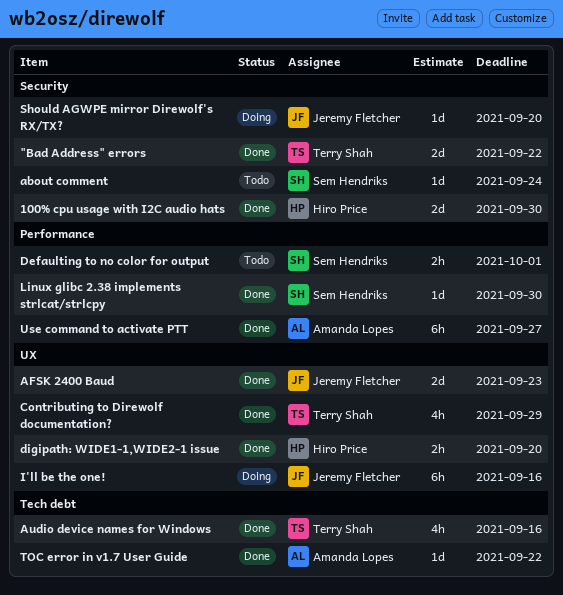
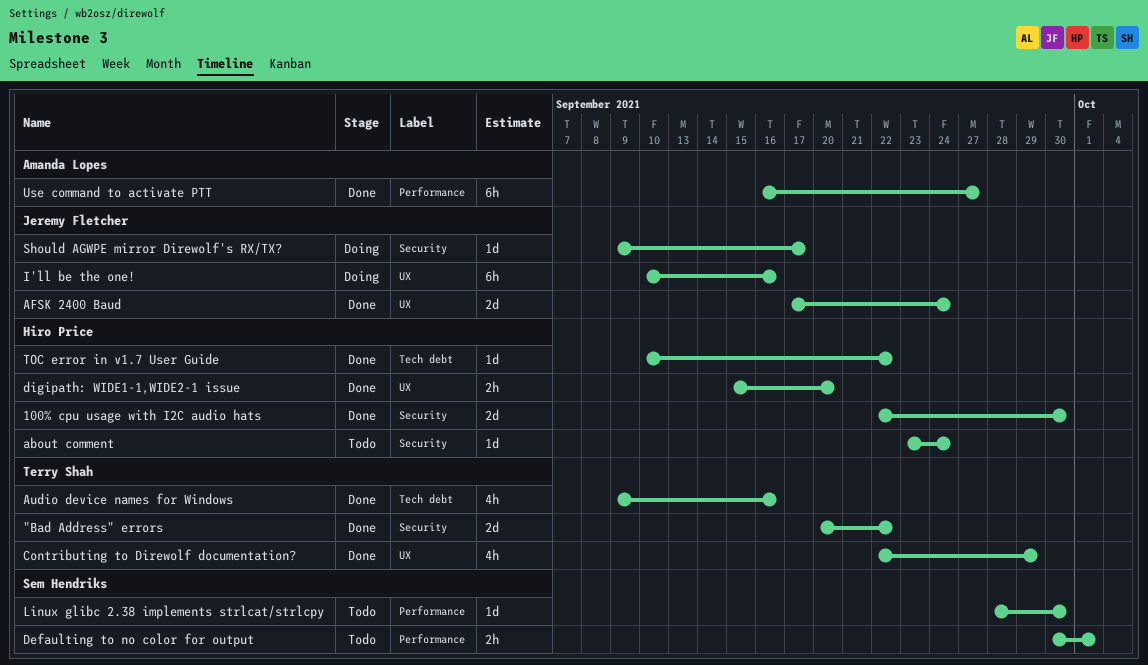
about comment, owner: Sem Hendriks -> Hiro Price
AFSK 2400 Baud, due: Sep 23 -> Sep 24
Linux glibc 2.38 implements strlcat/strlcpy, status: Done -> Todo
Should AGWPE mirror Direwolf's RX/TX?, due: Sep 20 -> Sep 17
TOC error in v1.7 User Guide, owner: Amanda Lopes -> Hiro Price

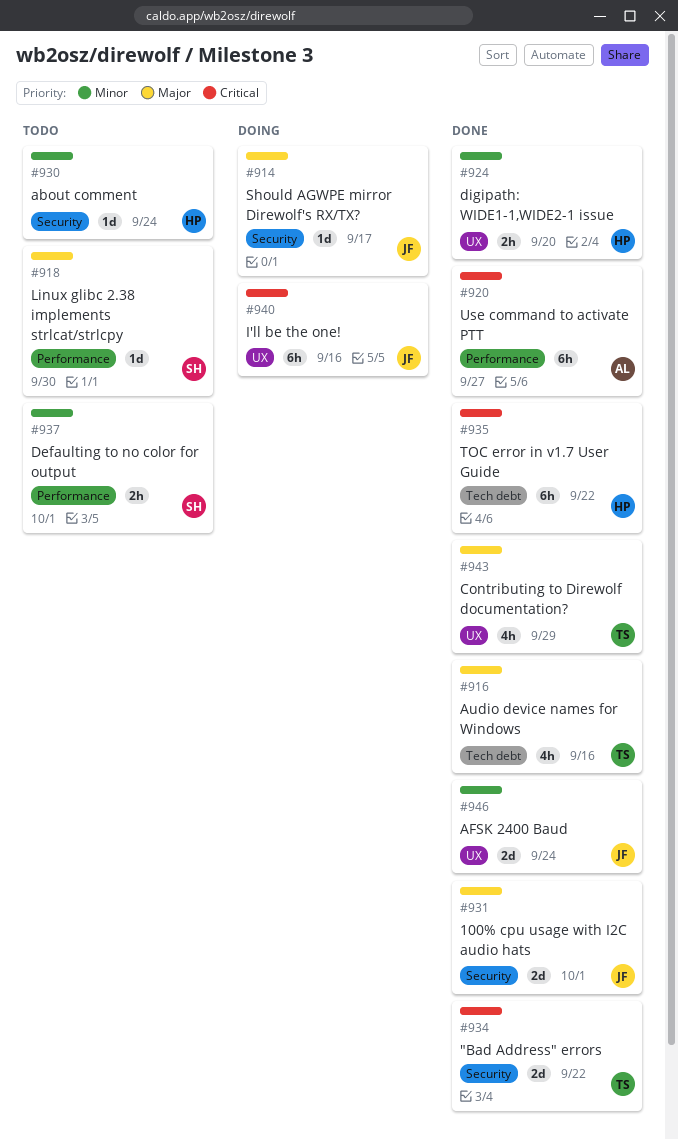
100% cpu usage with I2C audio hats, owner: Hiro Price -> Jeremy Fletcher
100% cpu usage with I2C audio hats, due: Sep 30 -> Oct 1
TOC error in v1.7 User Guide, estimate: 1d -> 6h

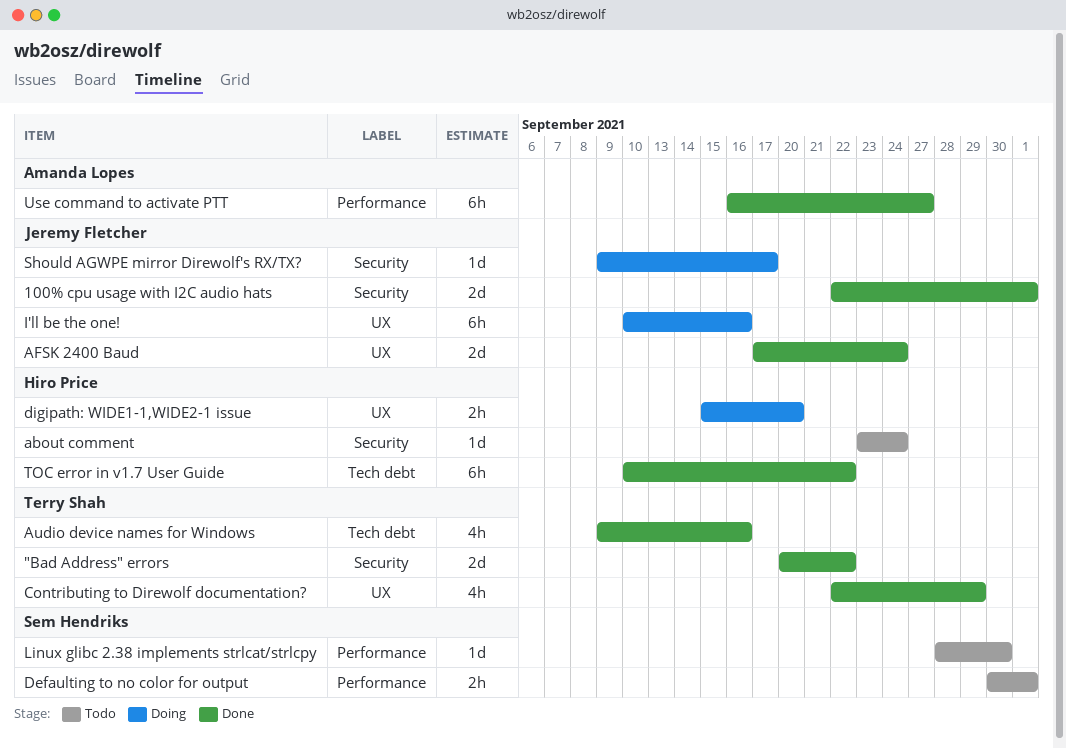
digipath: WIDE1-1,WIDE2-1 issue, status: Done -> Doing

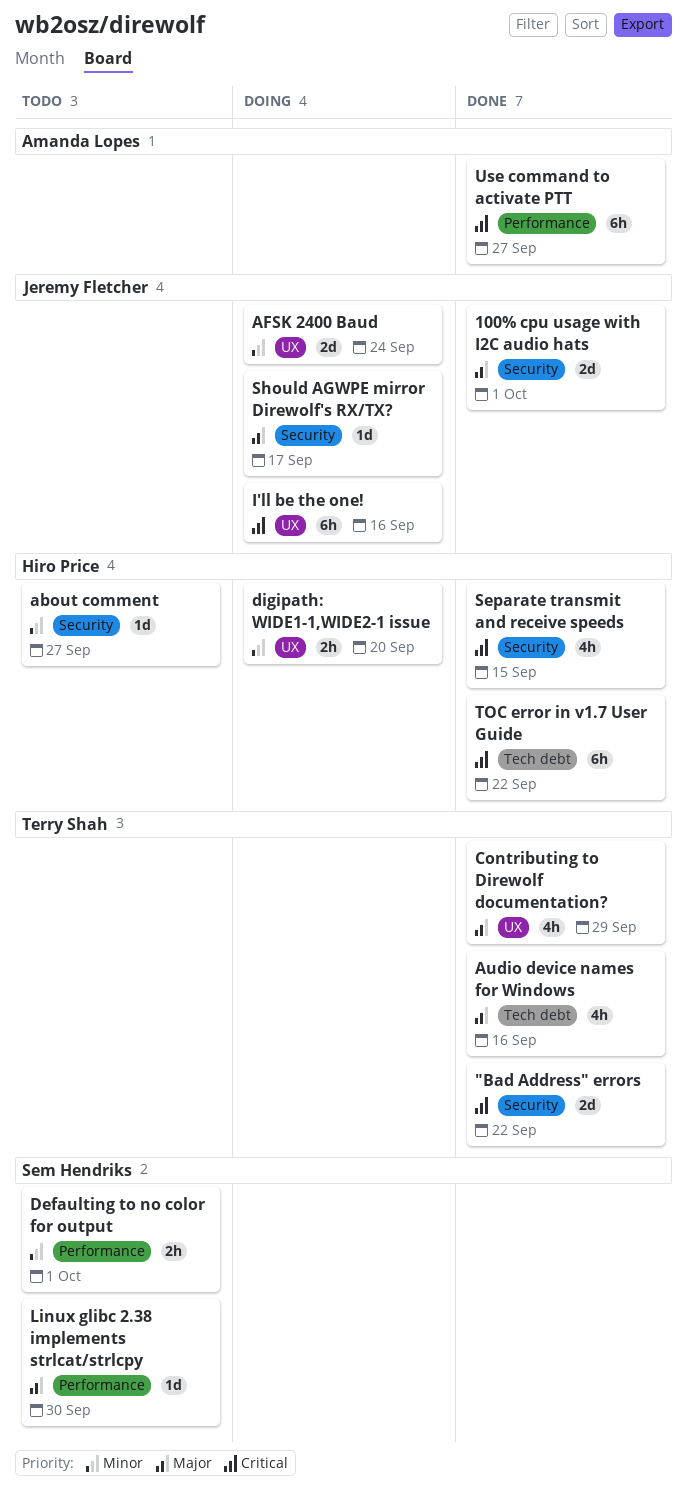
about comment, due: Sep 24 -> Sep 27
AFSK 2400 Baud, status: Done -> Doing
Separate transmit and receive speeds: none -> present

